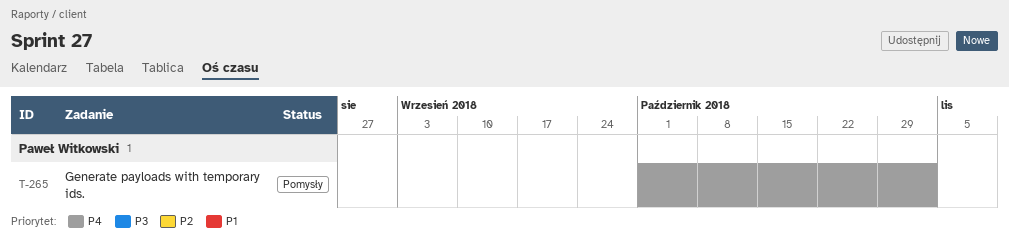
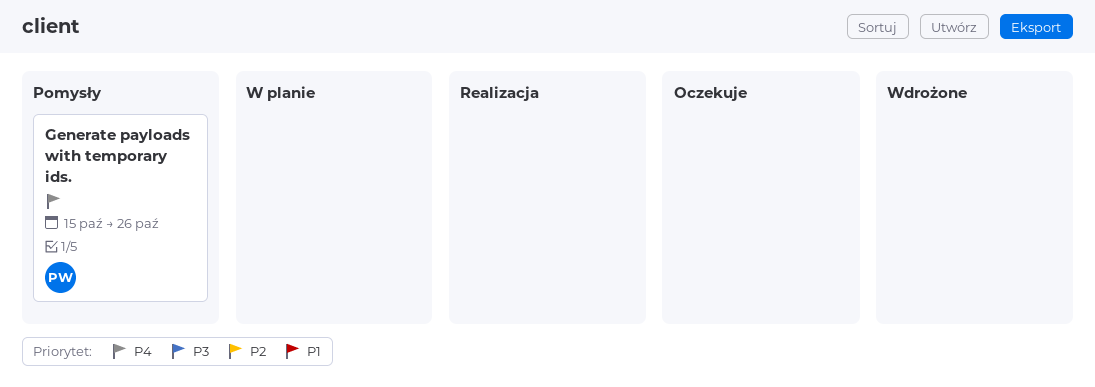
Generate payloads with temporary ids., start: Oct 1 -> Oct 15
Generate payloads with temporary ids., due: Nov 2 -> Oct 26

